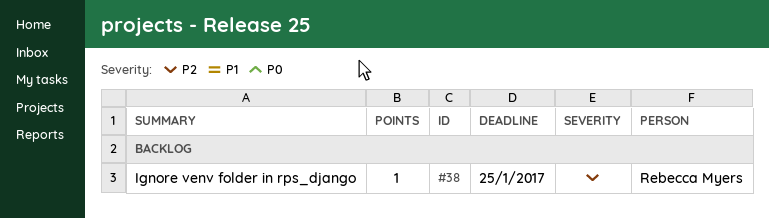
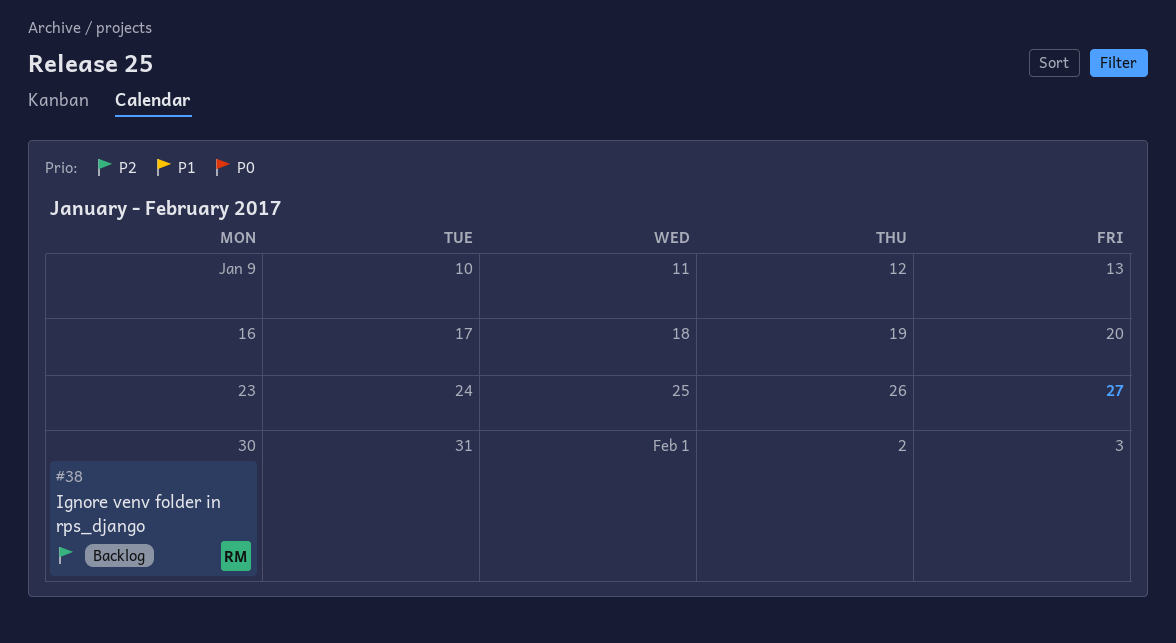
#38, due: Jan 25 -> Jan 30

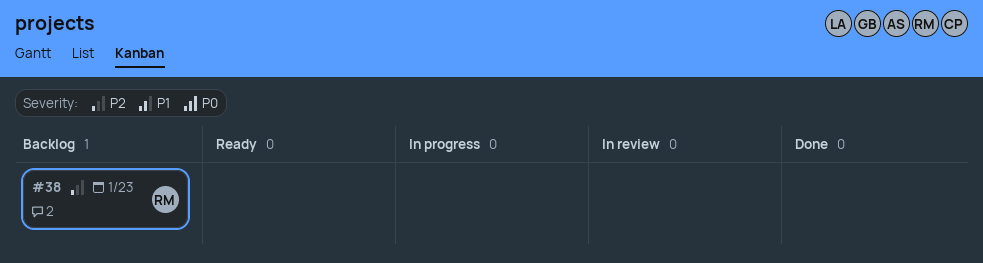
#38, due: Jan 30 -> Jan 23

